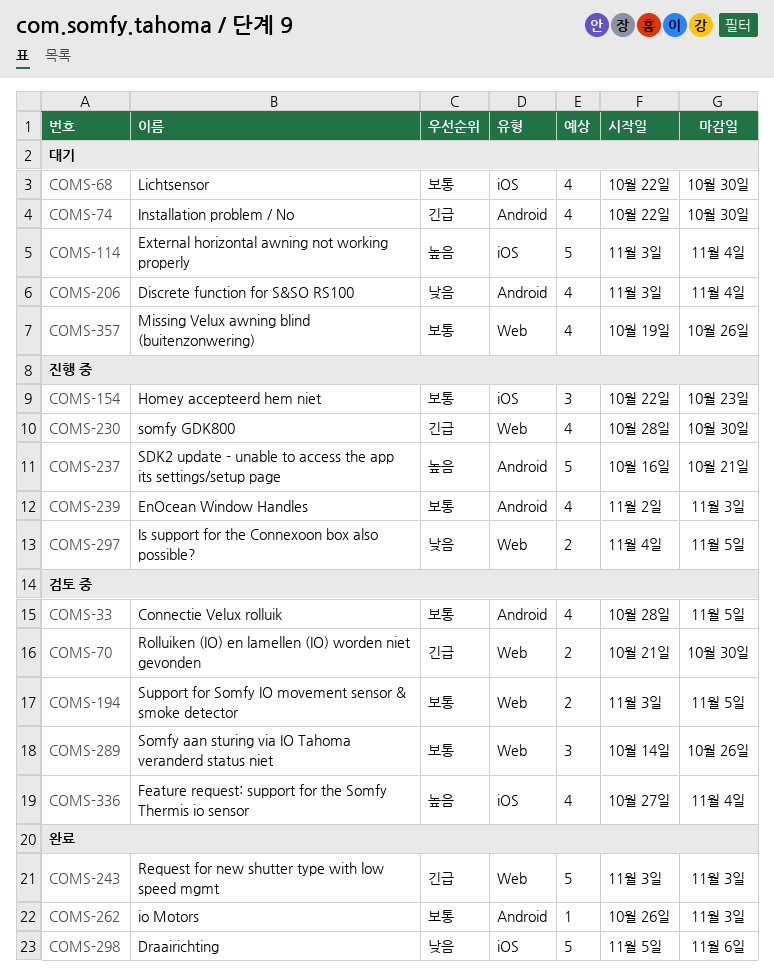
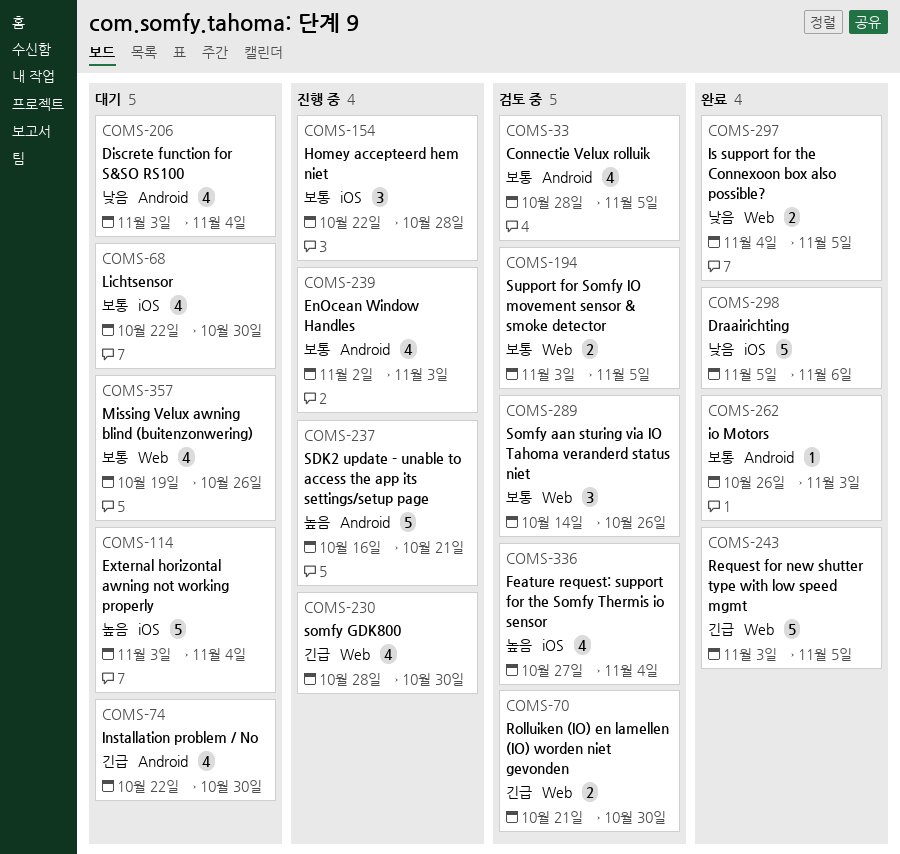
COMS-154, due: Oct 23 -> Oct 28
COMS-243, due: Nov 3 -> Nov 5
COMS-297, status: 진행 중 -> 완료

